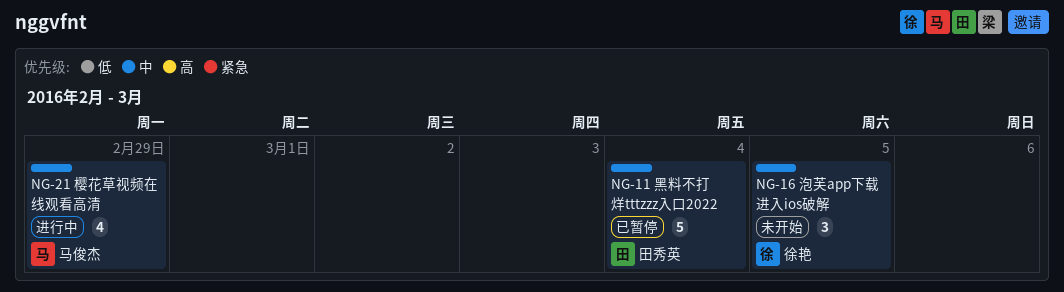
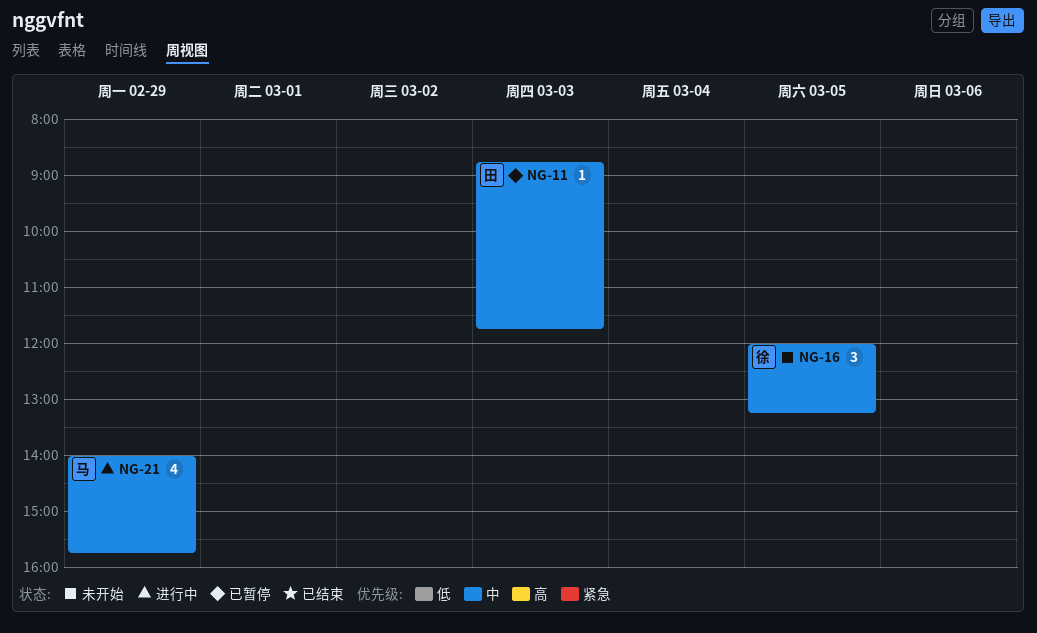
NG-11, estimate: 5 -> 1
NG-11, day: Mar 4 -> Mar 3

